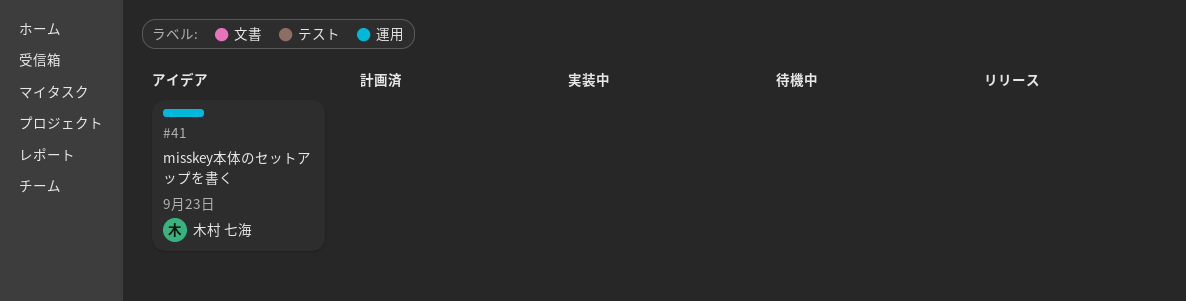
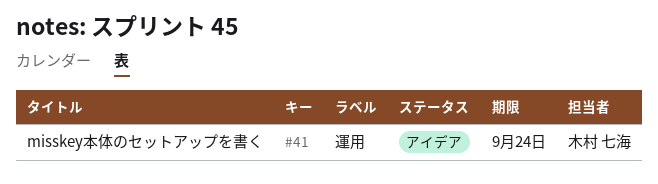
#41, due: Sep 23 -> Sep 24

